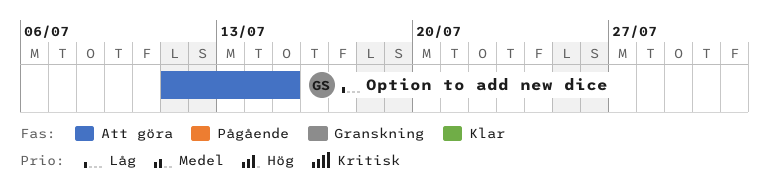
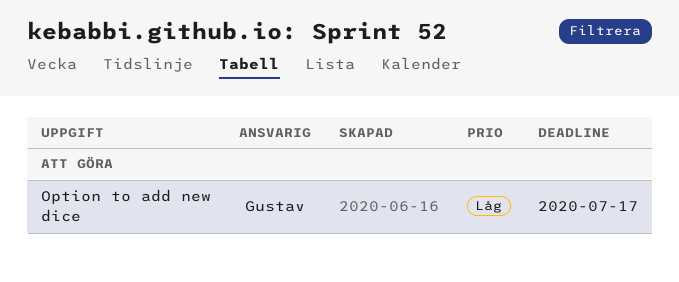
Option to add new dice, due: Jul 15 -> Jul 17

